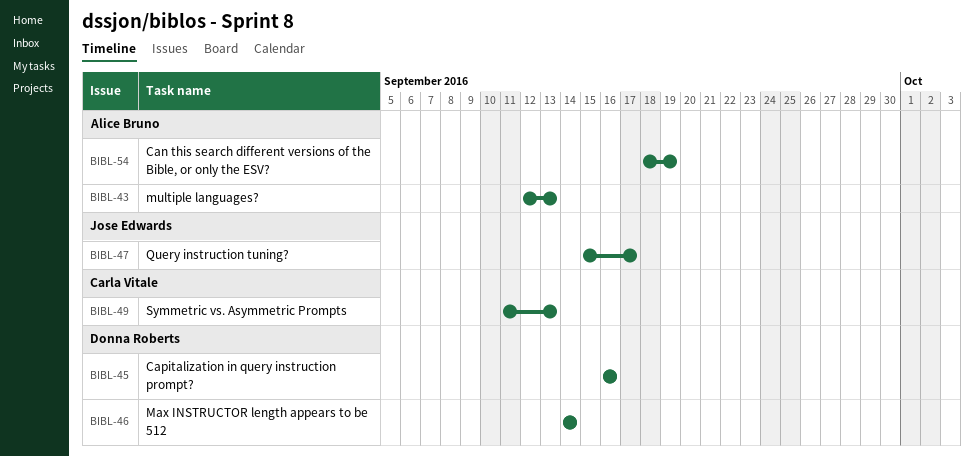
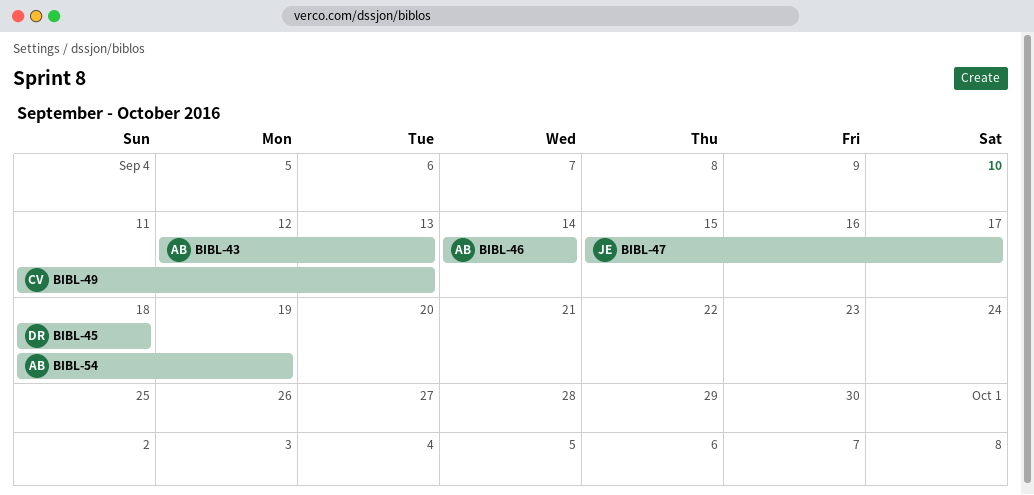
BIBL-45, start: Sep 16 -> Sep 18
BIBL-45, due: Sep 16 -> Sep 18
BIBL-46, owner: Donna Roberts -> Alice Bruno

